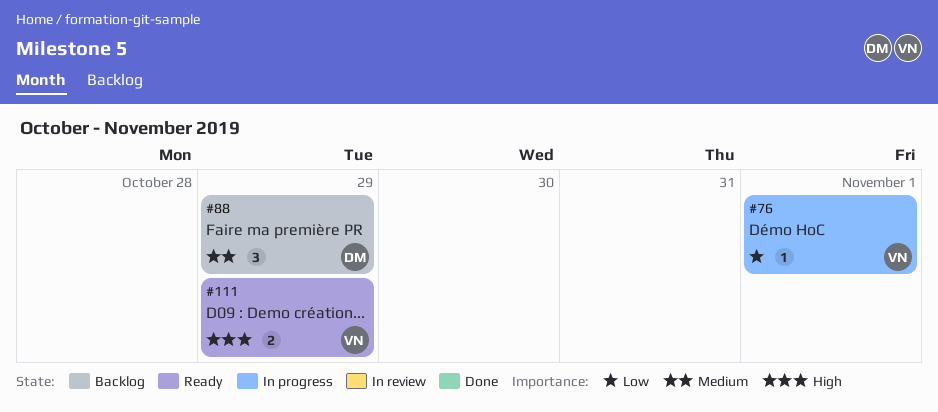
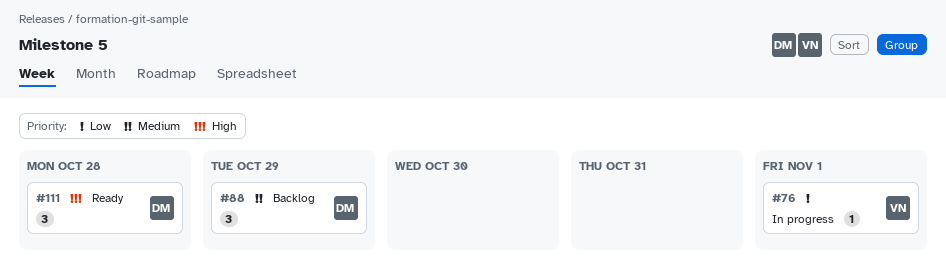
#111, owner: VN -> DM
#111, estimate: 2 -> 3
#111, due: Oct 29 -> Oct 28

